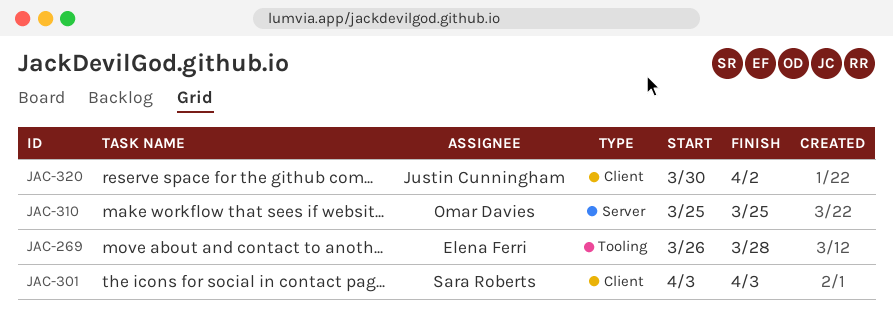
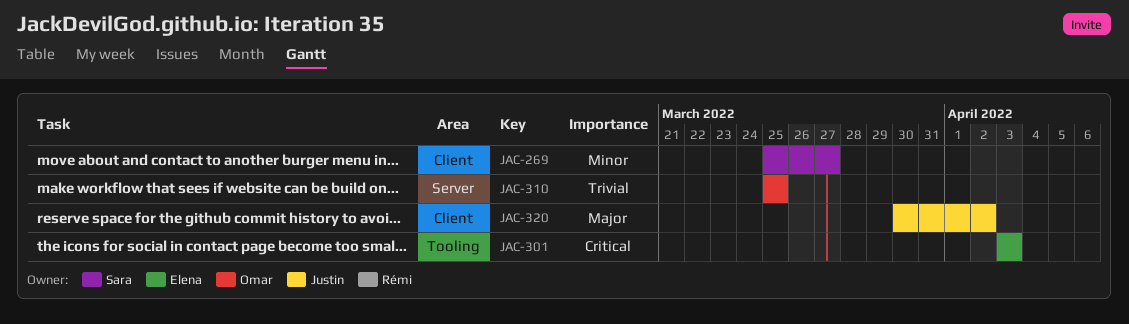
JAC-269, owner: Elena Ferri -> Sara Roberts
JAC-269, label: Tooling -> Client
JAC-269, start: Mar 26 -> Mar 25
JAC-269, due: Mar 28 -> Mar 27
JAC-301, owner: Sara Roberts -> Elena Ferri
JAC-301, label: Client -> Tooling

